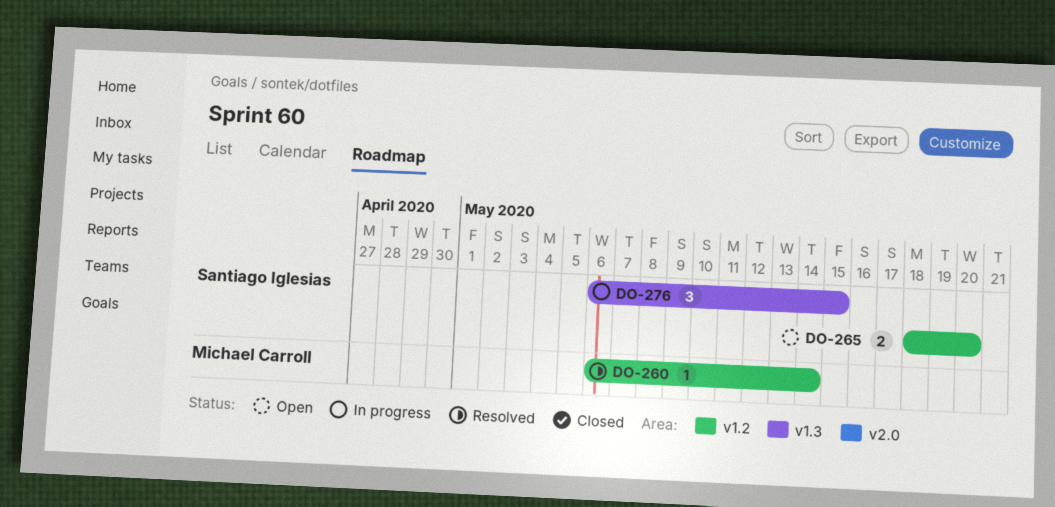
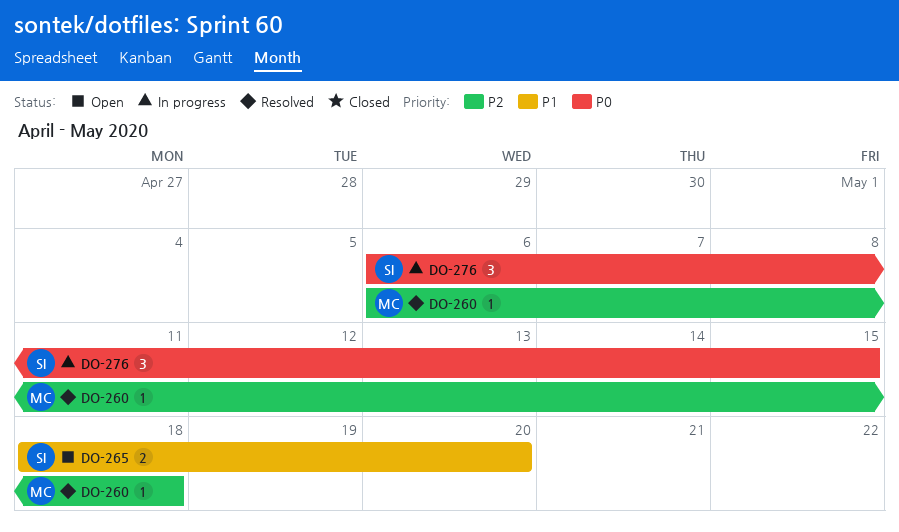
DO-260, due: May 14 -> May 18

